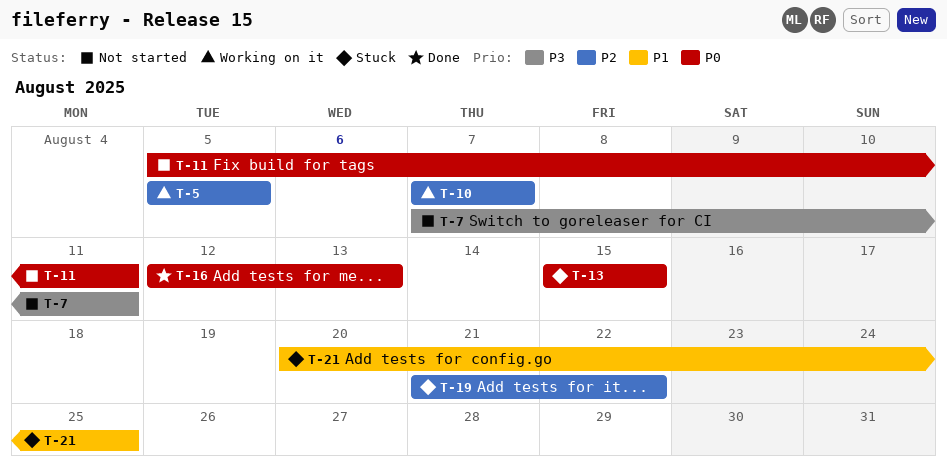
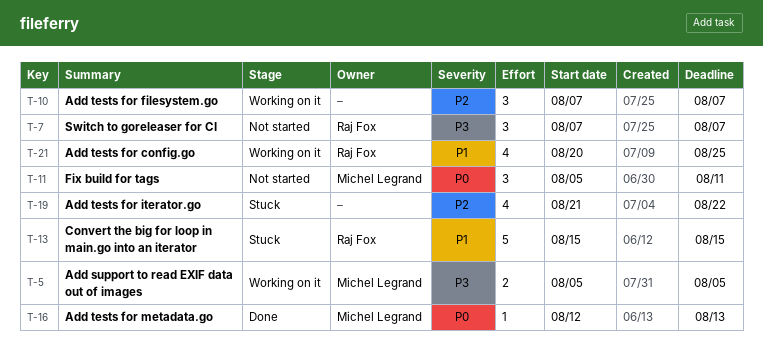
T-5, priority: P2 -> P3
T-7, due: Aug 11 -> Aug 7
T-13, priority: P0 -> P1
T-21, status: Stuck -> Working on it

